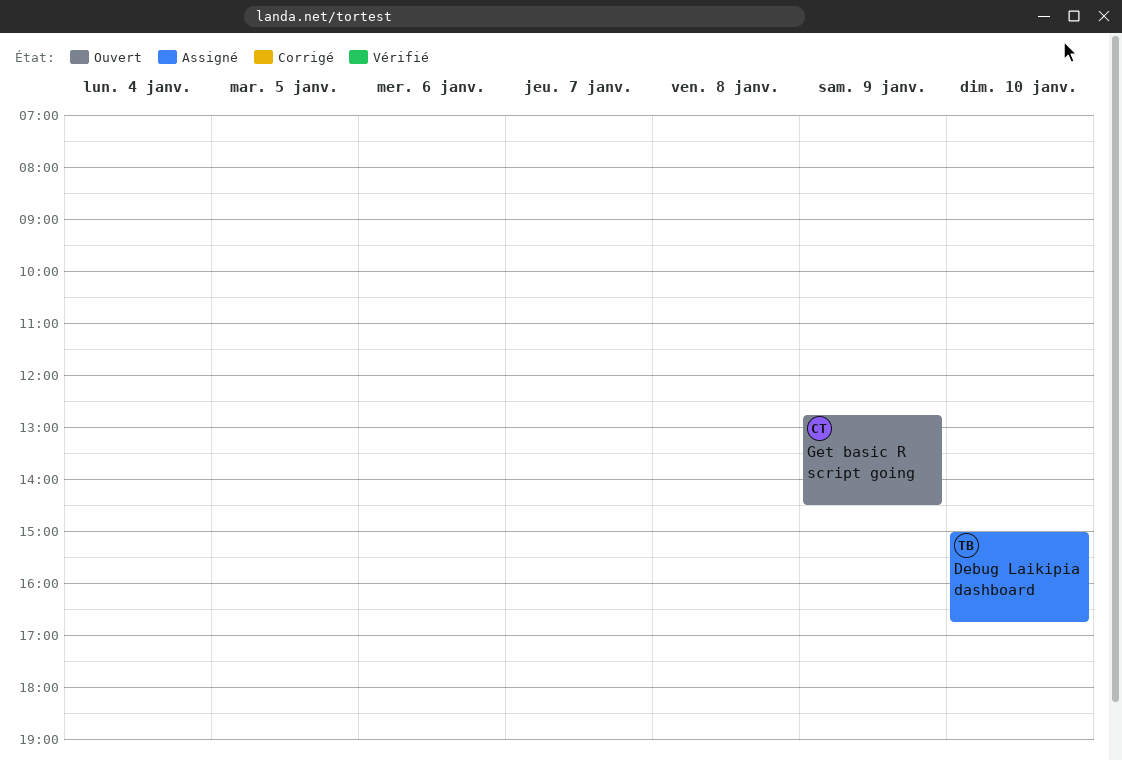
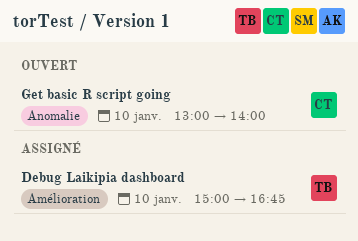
Get basic R script going, day: Jan 9 -> Jan 10
Get basic R script going, begins: 12:45 -> 13:00
Get basic R script going, ends: 14:30 -> 14:00

